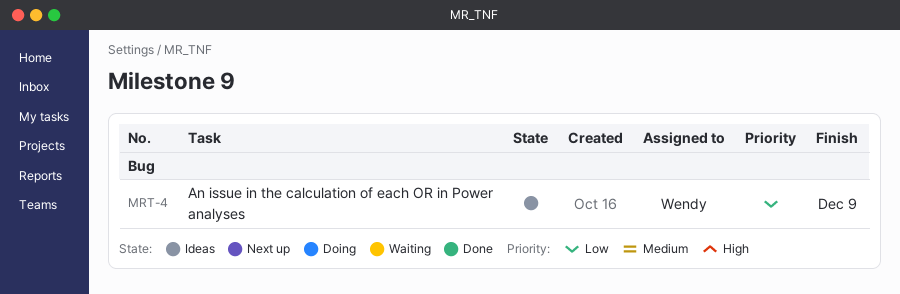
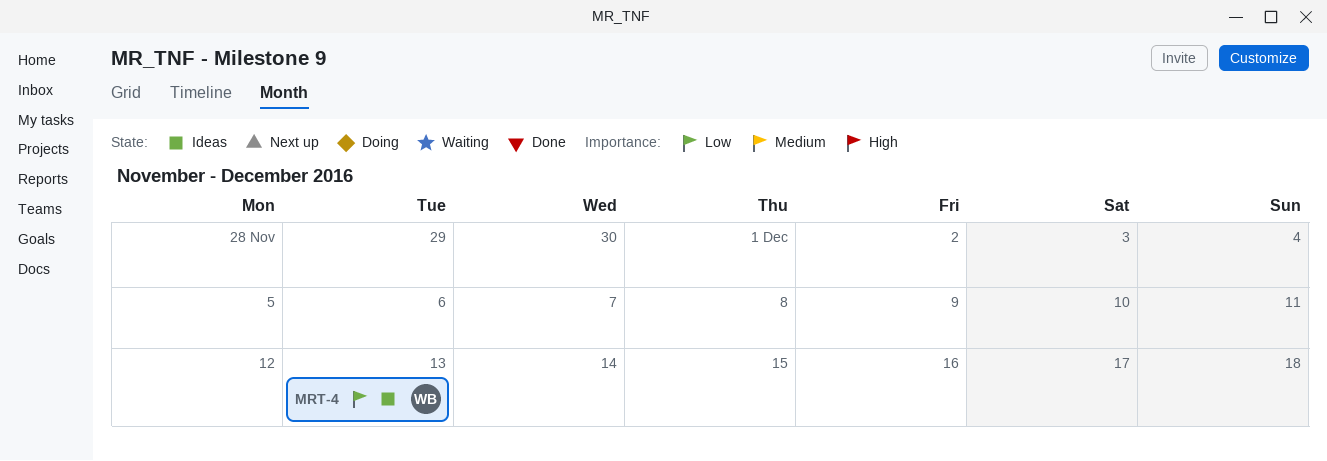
MRT-4, due: Dec 9 -> Dec 13

